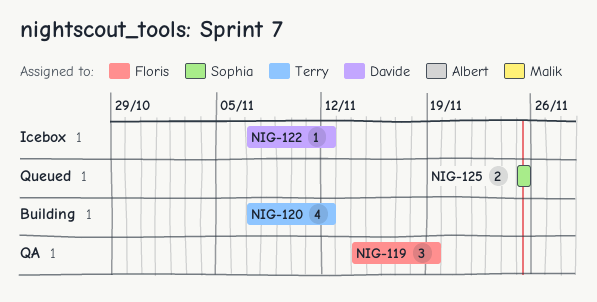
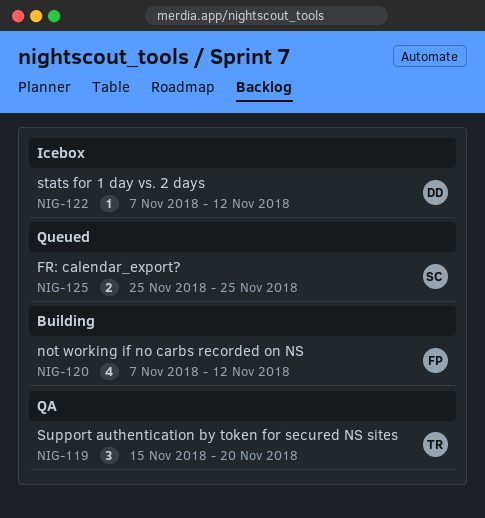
NIG-119, owner: Floris -> Terry
NIG-119, start: Nov 14 -> Nov 15
NIG-119, due: Nov 19 -> Nov 20
NIG-120, owner: Terry -> Floris

